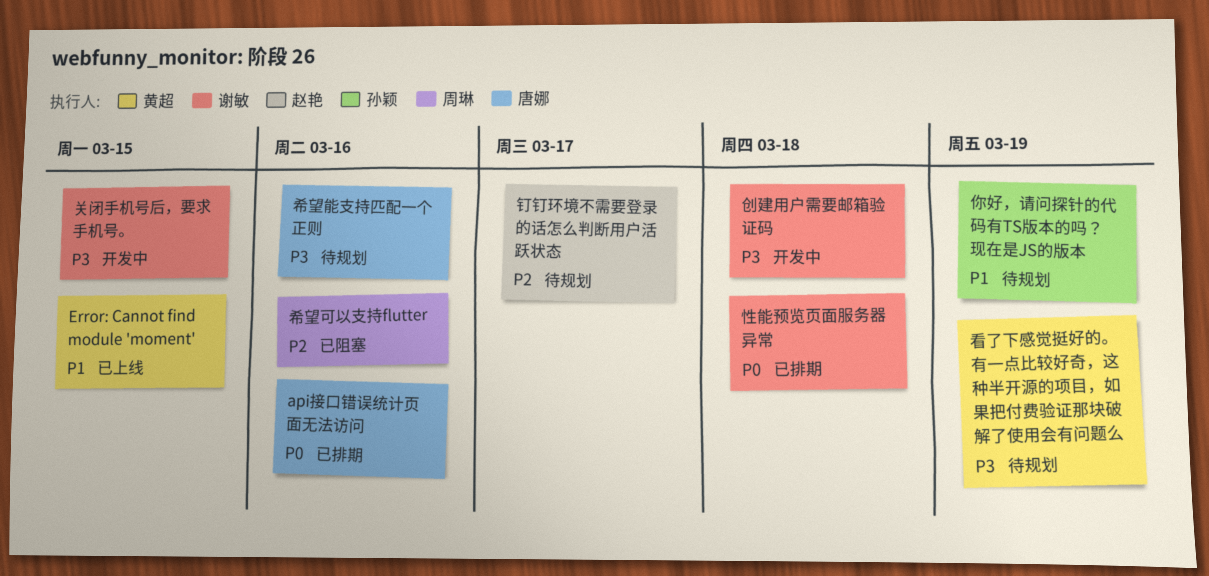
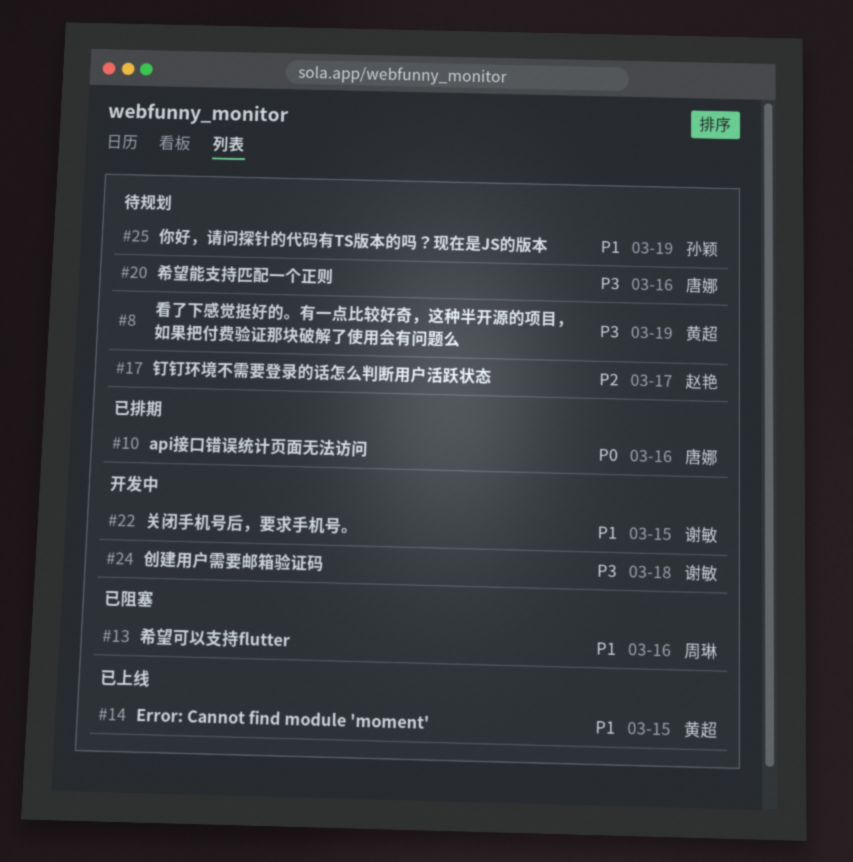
关闭手机号后，要求手机号。, priority: P3 -> P1
希望可以支持flutter, priority: P2 -> P1
性能预览页面服务器异常: present -> none

